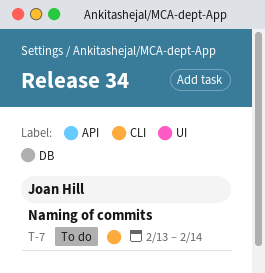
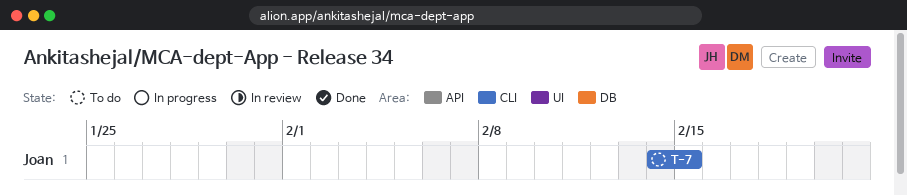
T-7, start: Feb 13 -> Feb 14
T-7, due: Feb 14 -> Feb 15

